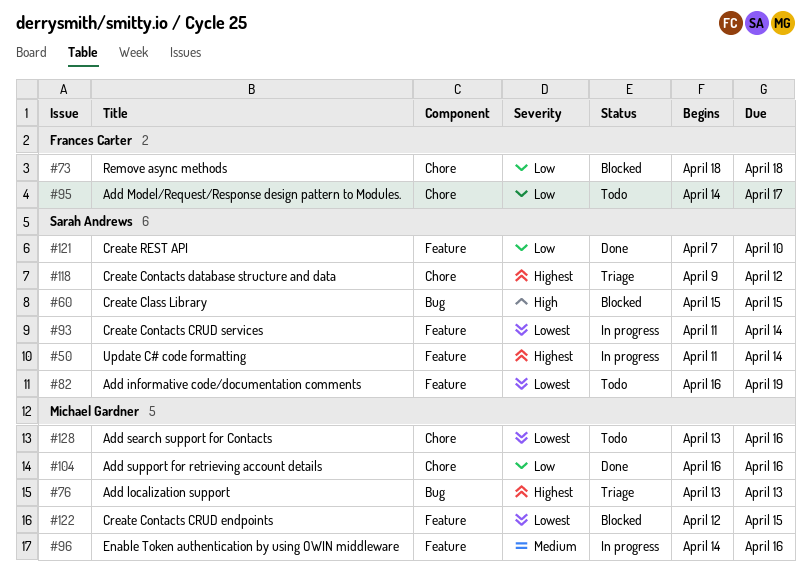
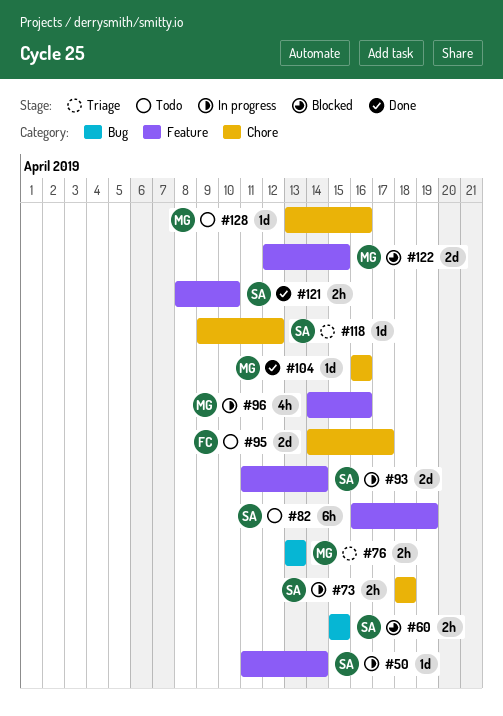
#73, status: Blocked -> In progress
#73, owner: Frances Carter -> Sarah Andrews
#121, start: Apr 7 -> Apr 8

